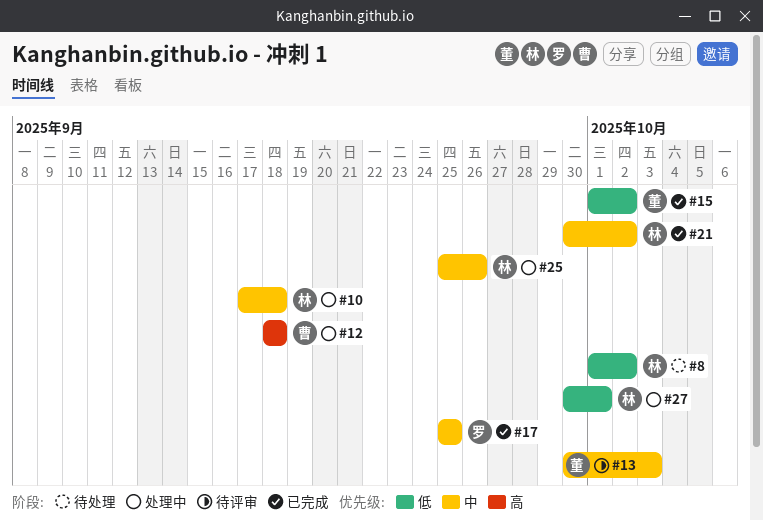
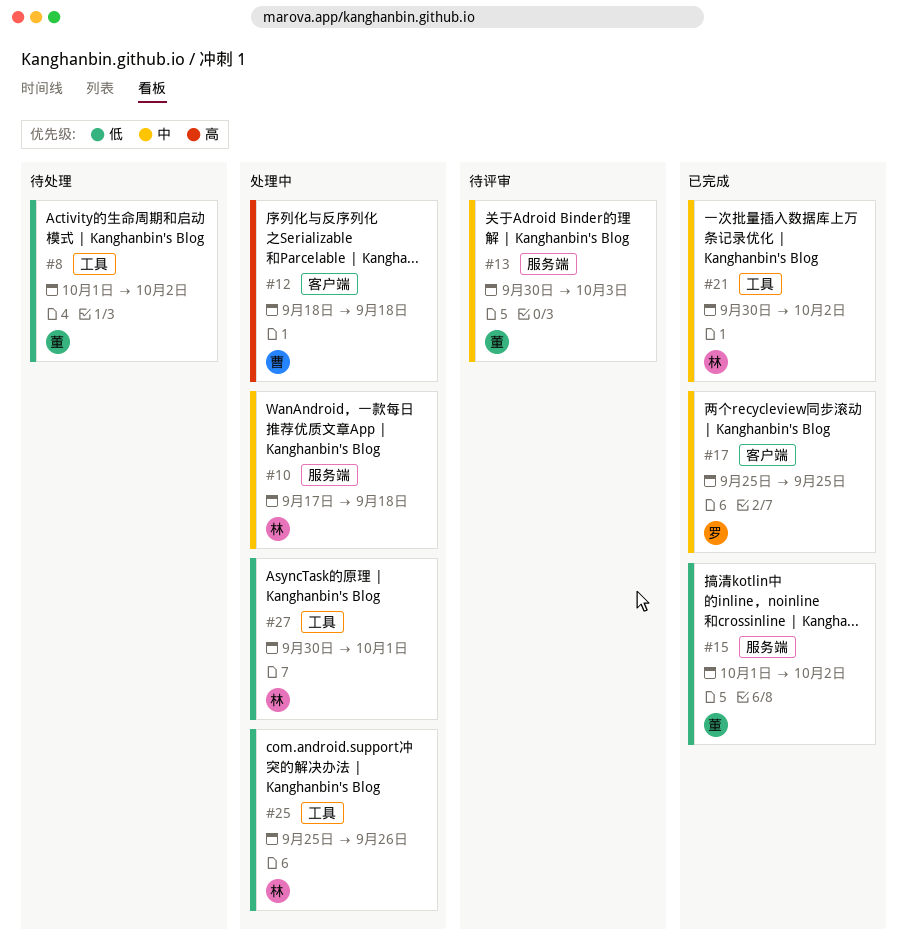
#8, owner: 林 -> 董
#25, priority: 中 -> 低

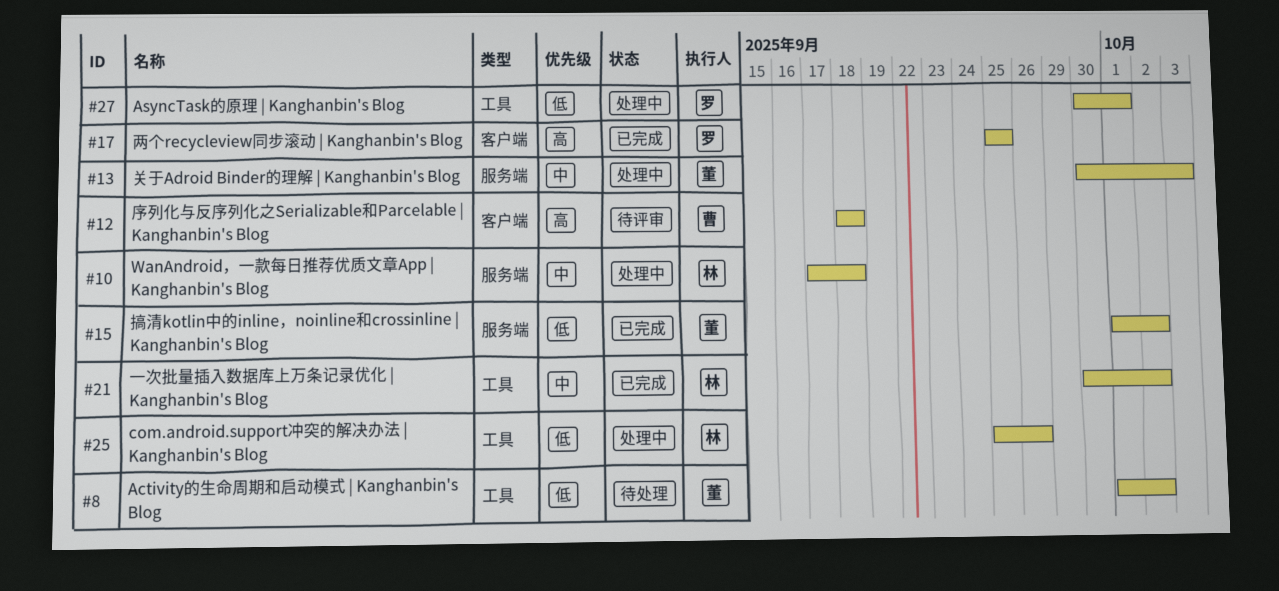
#12, status: 处理中 -> 待评审
#13, status: 待评审 -> 处理中
#17, priority: 中 -> 高
#27, owner: 林 -> 罗

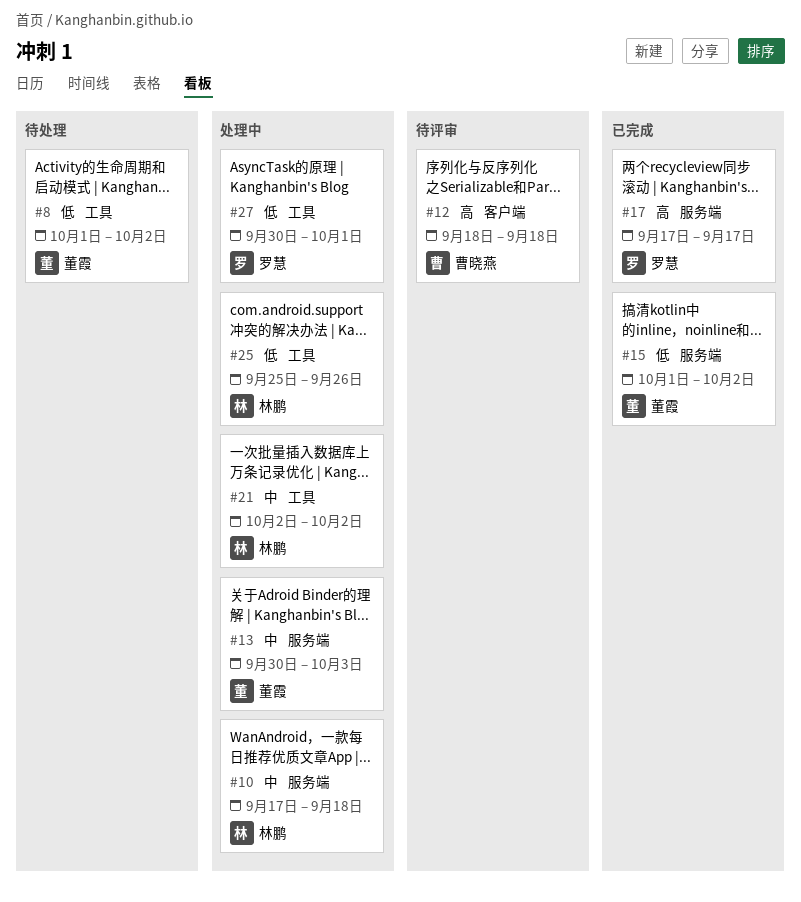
#17, label: 客户端 -> 服务端
#17, start: Sep 25 -> Sep 17
#17, due: Sep 25 -> Sep 17
#21, status: 已完成 -> 处理中
#21, start: Sep 30 -> Oct 2

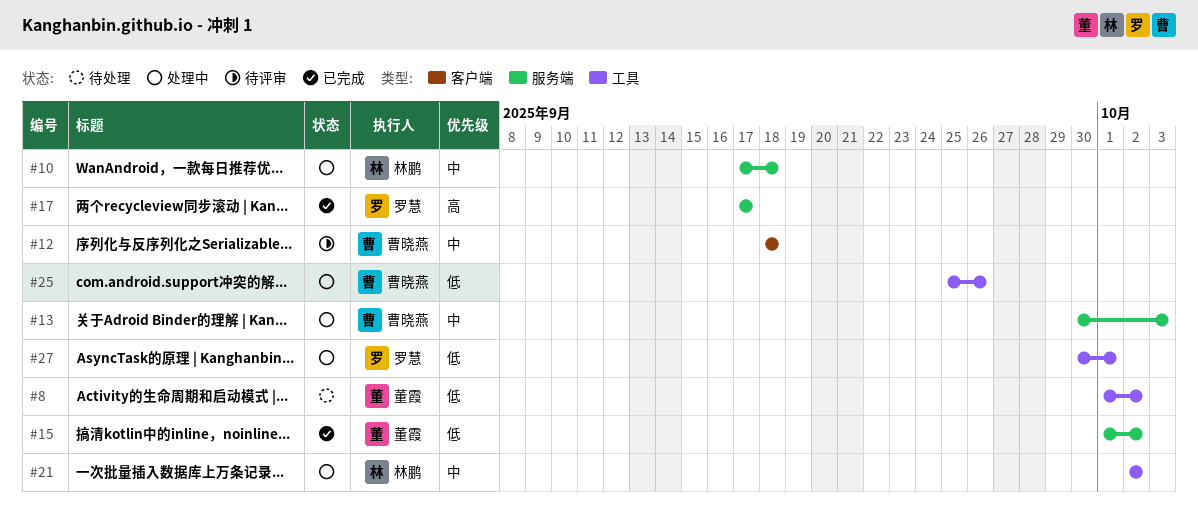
#12, priority: 高 -> 中
#13, owner: 董霞 -> 曹晓燕
#25, owner: 林鹏 -> 曹晓燕

